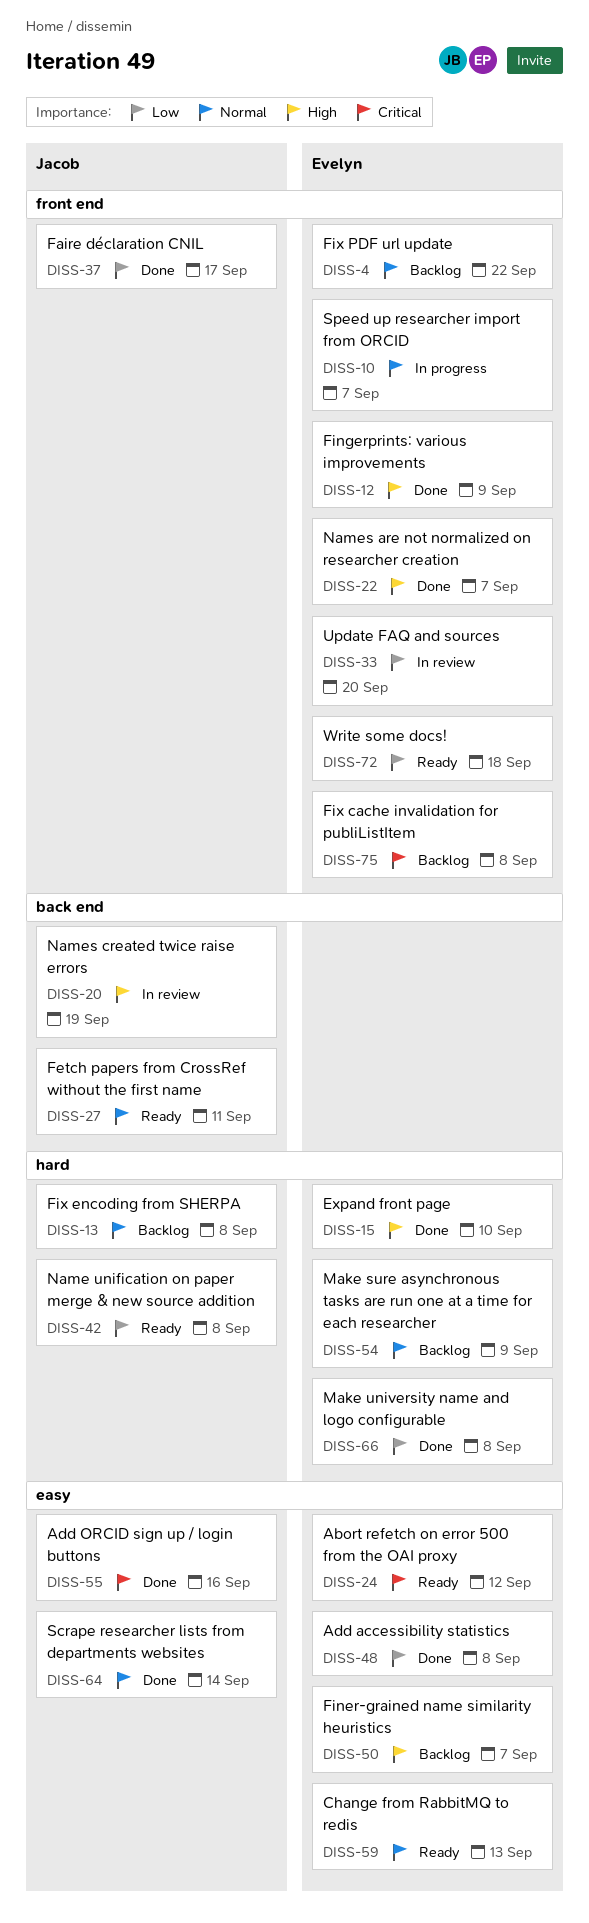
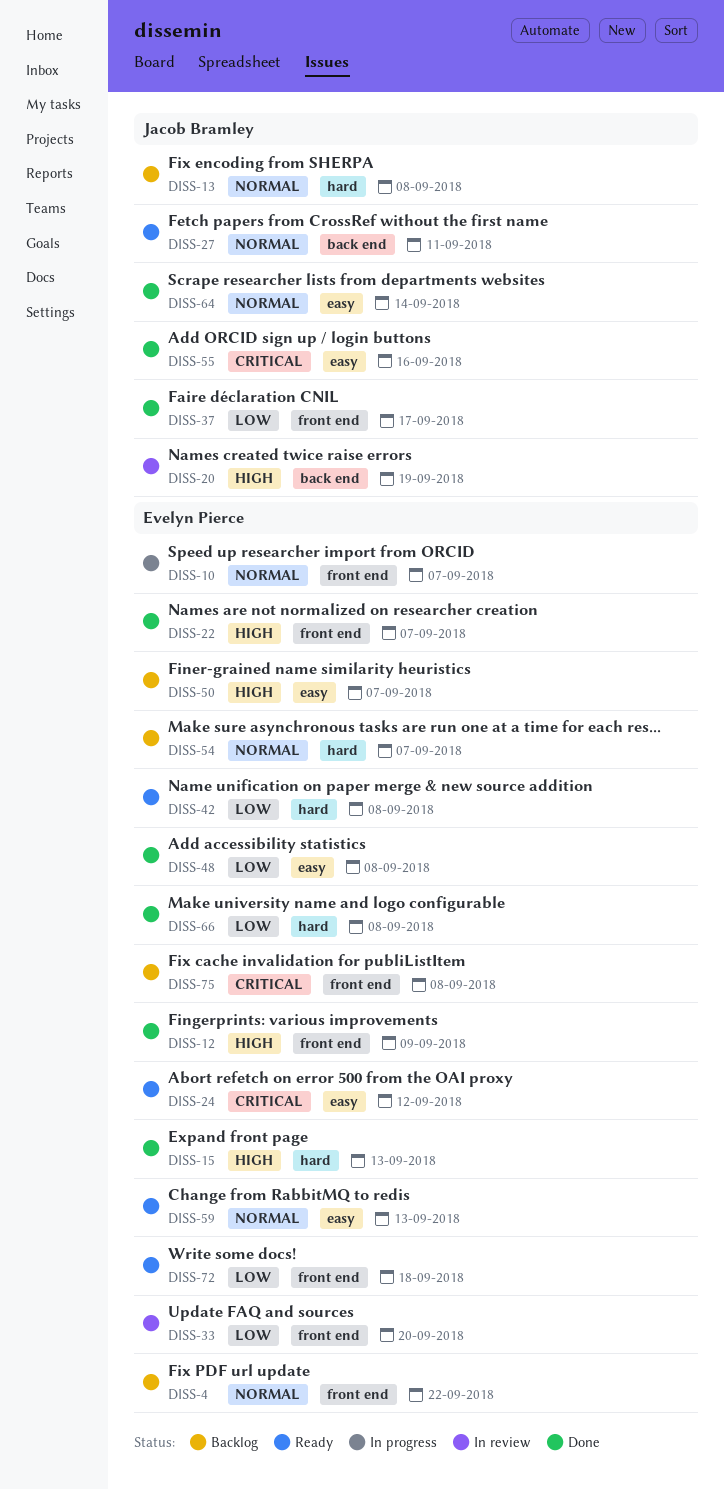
DISS-15, due: Sep 10 -> Sep 13
DISS-42, owner: Jacob Bramley -> Evelyn Pierce
DISS-54, due: Sep 9 -> Sep 7

